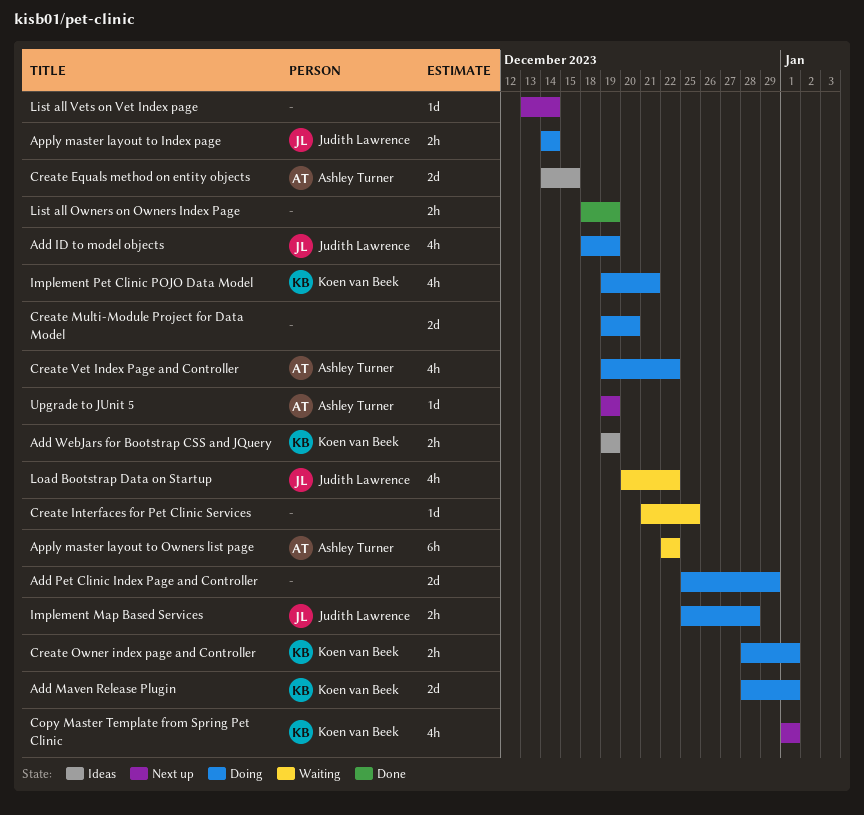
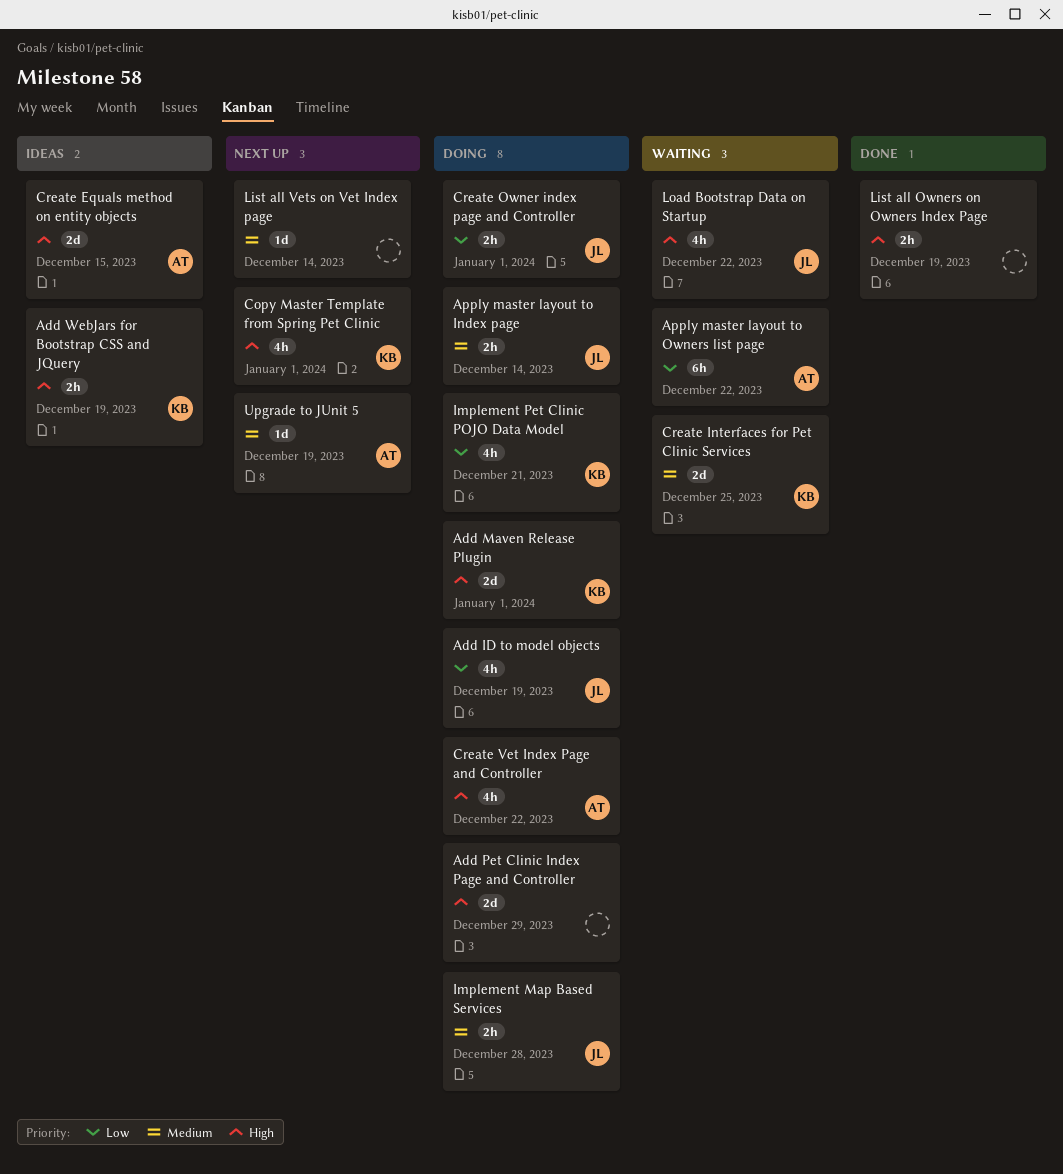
Create Interfaces for Pet Clinic Services, owner: none -> Koen van Beek
Create Interfaces for Pet Clinic Services, estimate: 1d -> 2d
Create Multi-Module Project for Data Model: present -> none
Create Owner index page and Controller, owner: Koen van Beek -> Judith Lawrence

